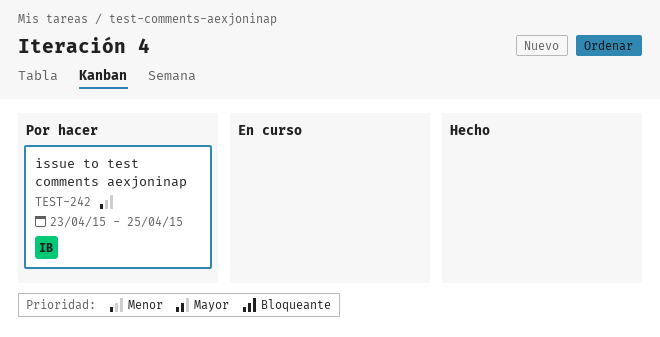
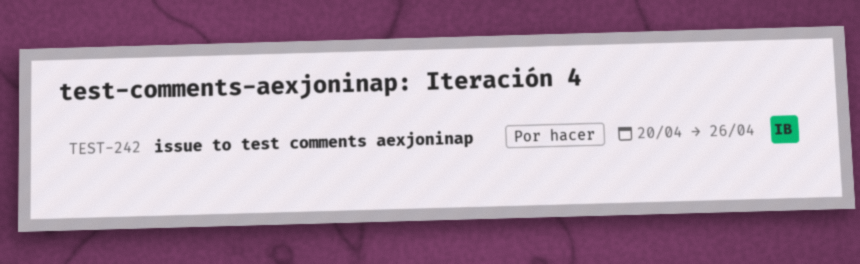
TEST-242, start: Apr 23 -> Apr 20
TEST-242, due: Apr 25 -> Apr 26

